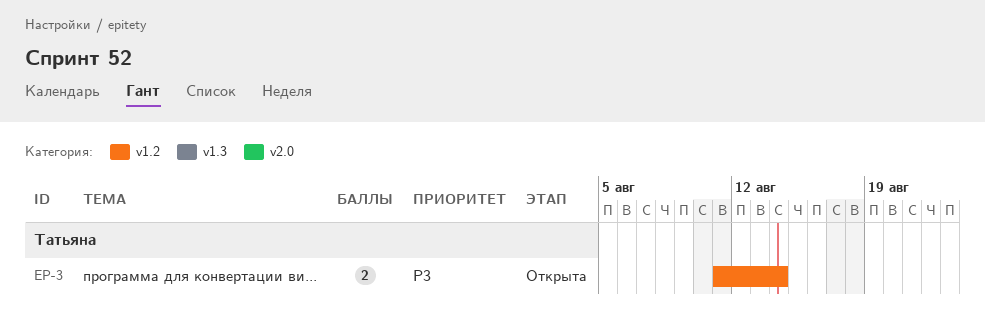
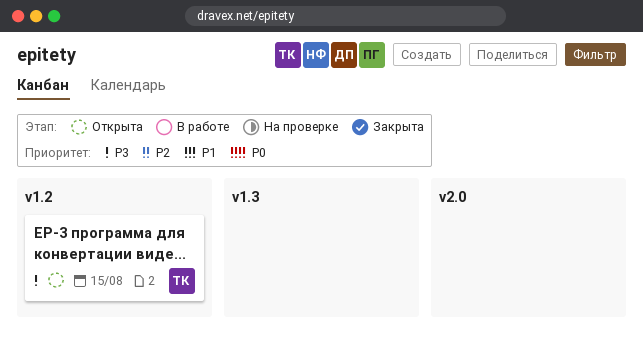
EP-3, due: Aug 14 -> Aug 15

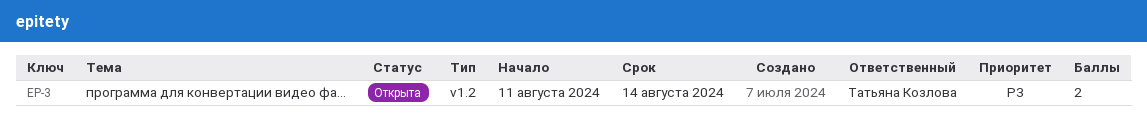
EP-3, due: Aug 15 -> Aug 14

